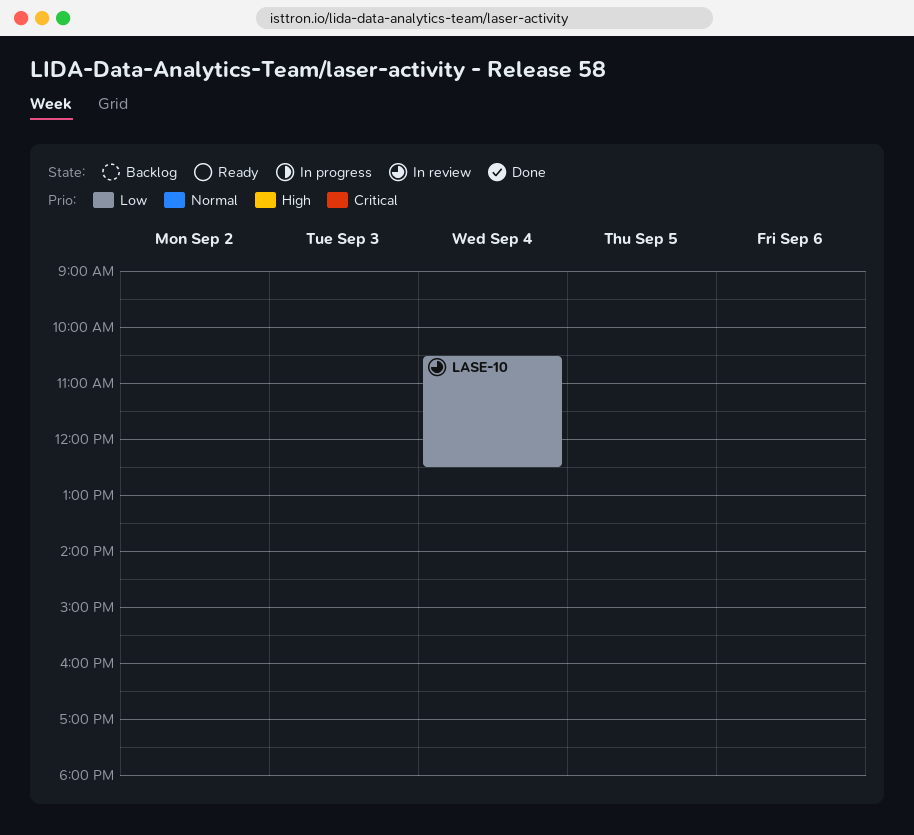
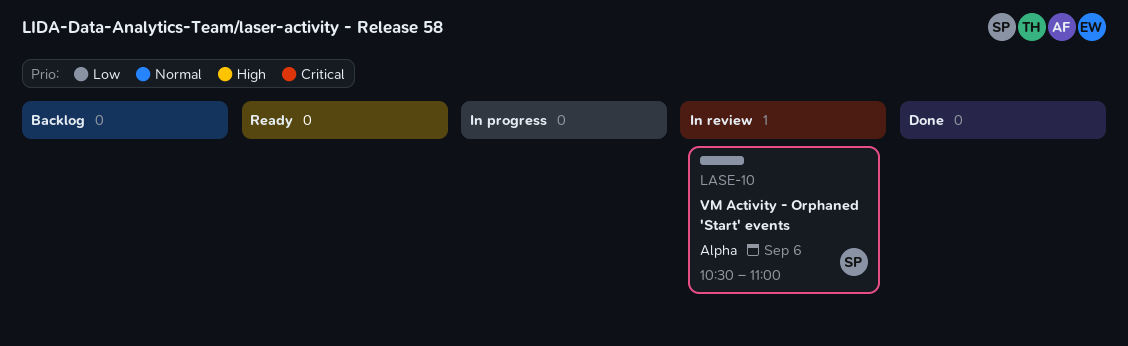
LASE-10, day: Sep 4 -> Sep 6
LASE-10, ends: 12:30 -> 11:00

